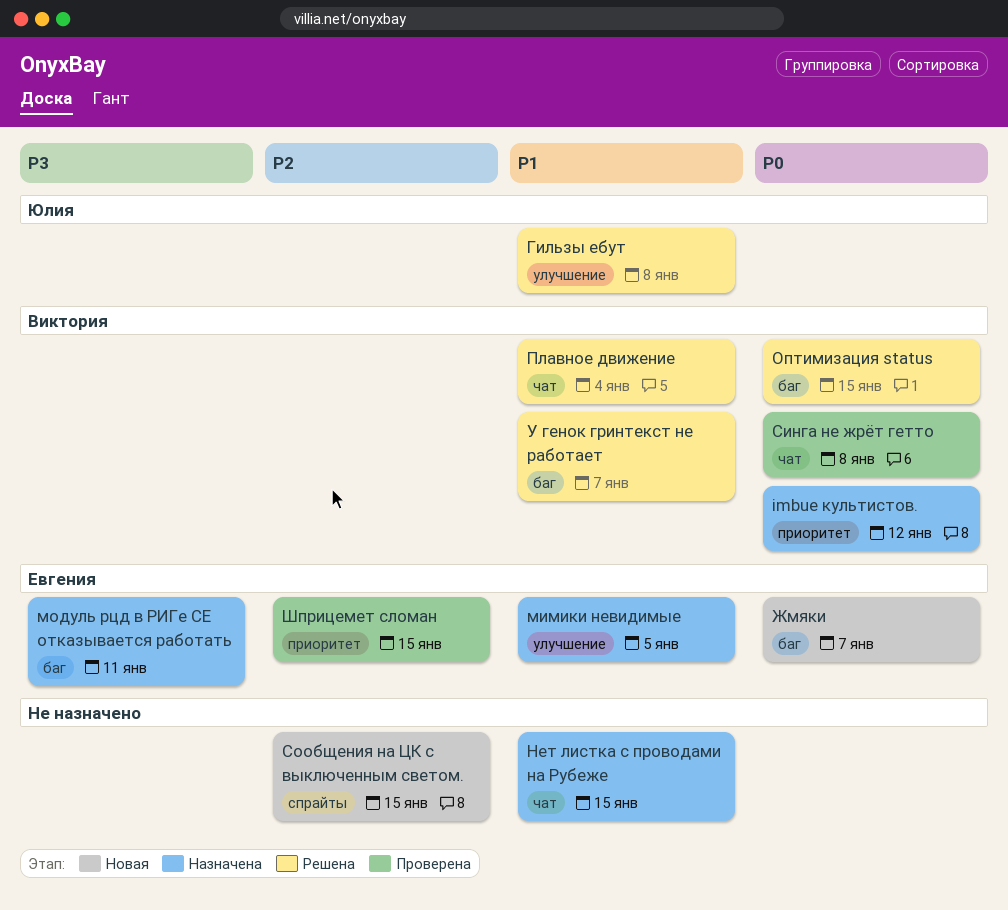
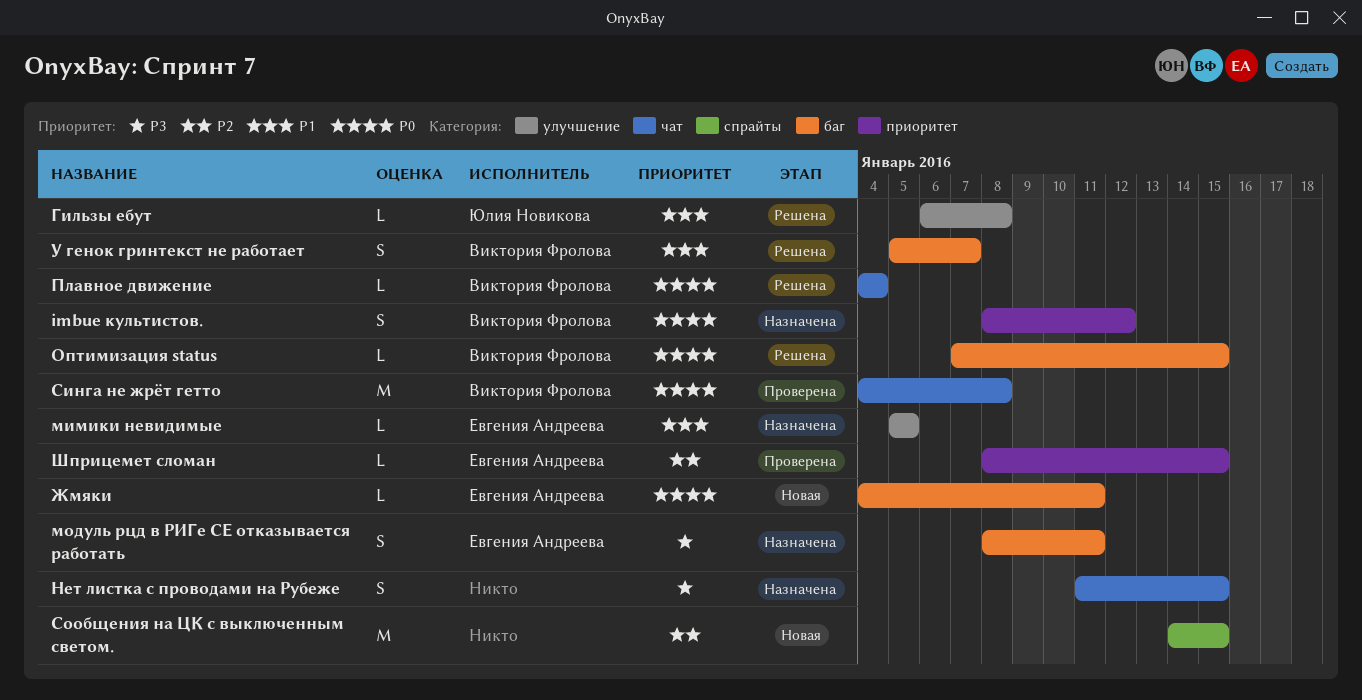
Жмяки, due: Jan 7 -> Jan 11
Нет листка с проводами на Рубеже, priority: P1 -> P3
Плавное движение, priority: P1 -> P0

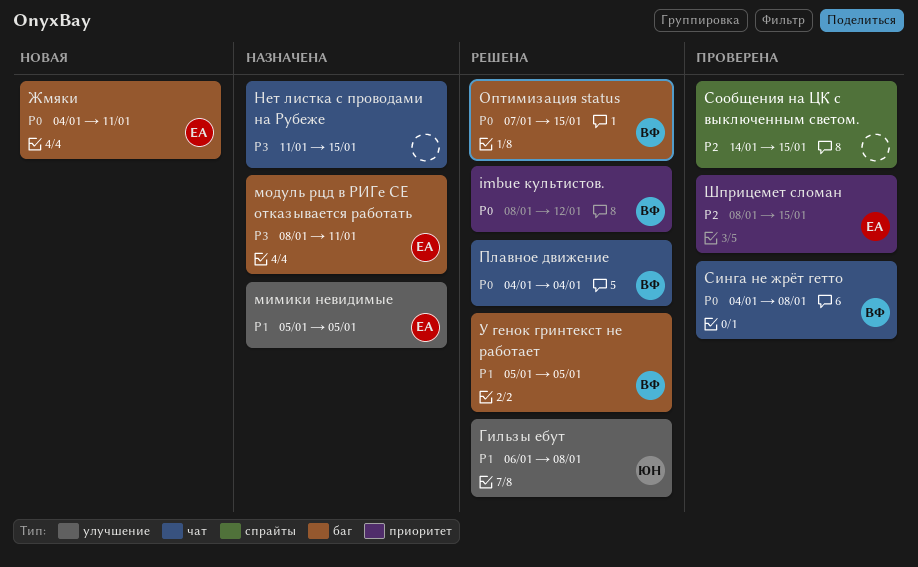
imbue культистов., status: Назначена -> Решена
Сообщения на ЦК с выключенным светом., status: Новая -> Проверена
У генок гринтекст не работает, due: Jan 7 -> Jan 5

